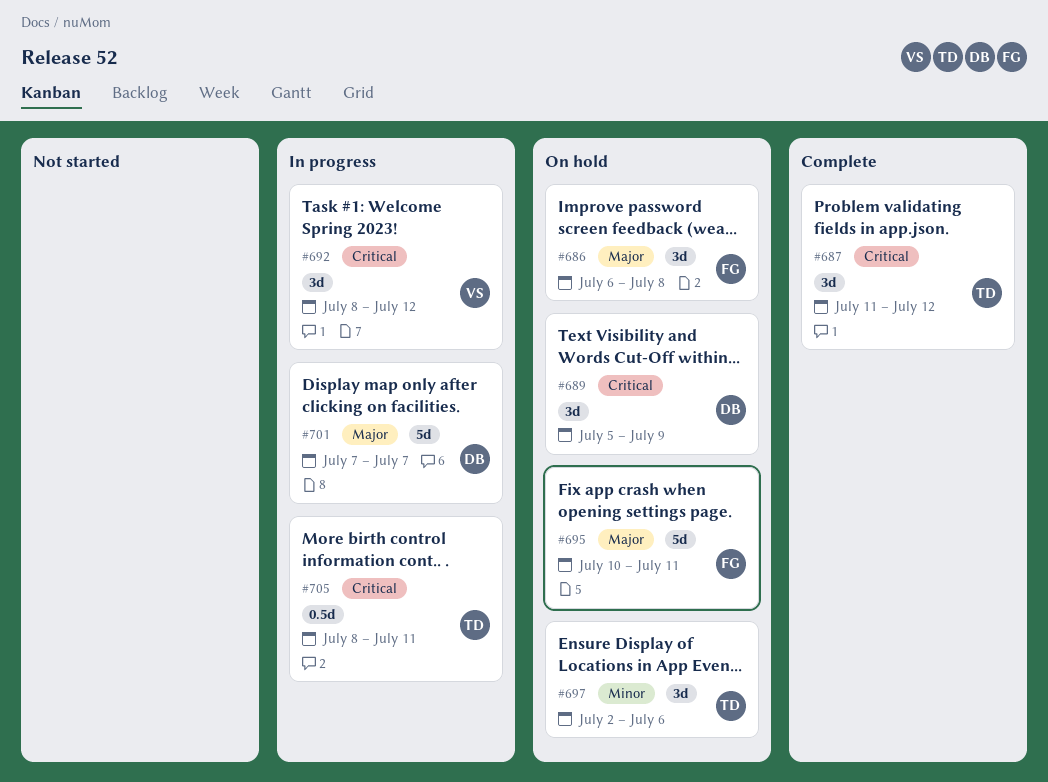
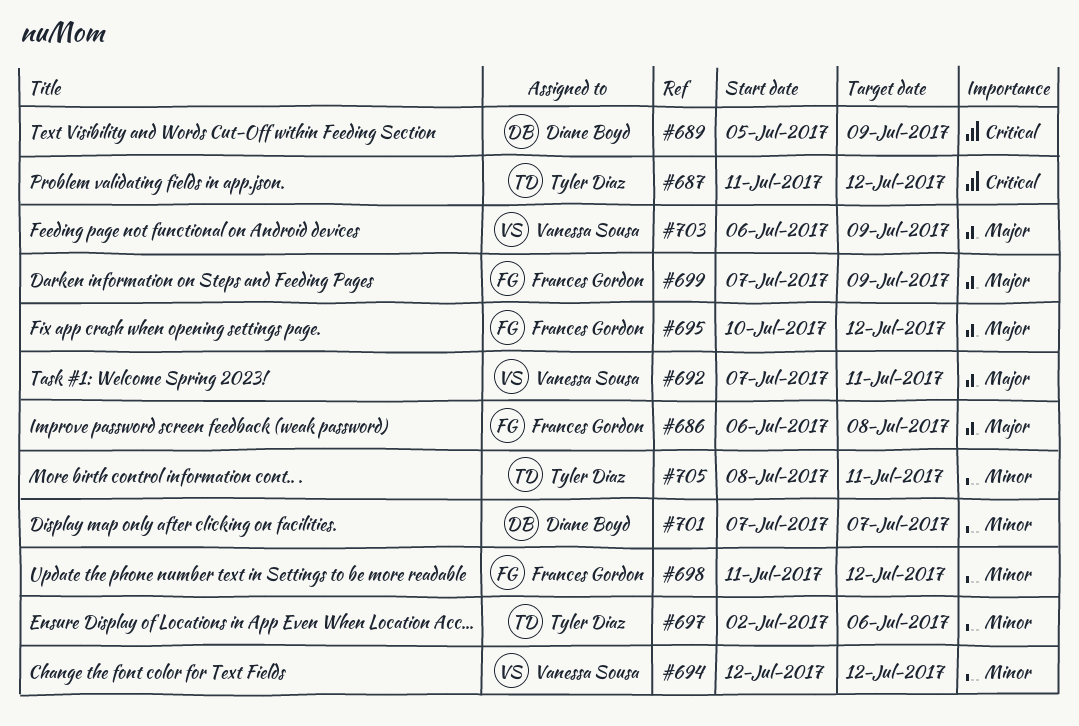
#692, priority: Critical -> Major
#692, start: Jul 8 -> Jul 7
#692, due: Jul 12 -> Jul 11
#694: none -> present
#695, due: Jul 11 -> Jul 12
#698: none -> present
#699: none -> present
#701, priority: Major -> Minor
#703: none -> present
#705, priority: Critical -> Minor

